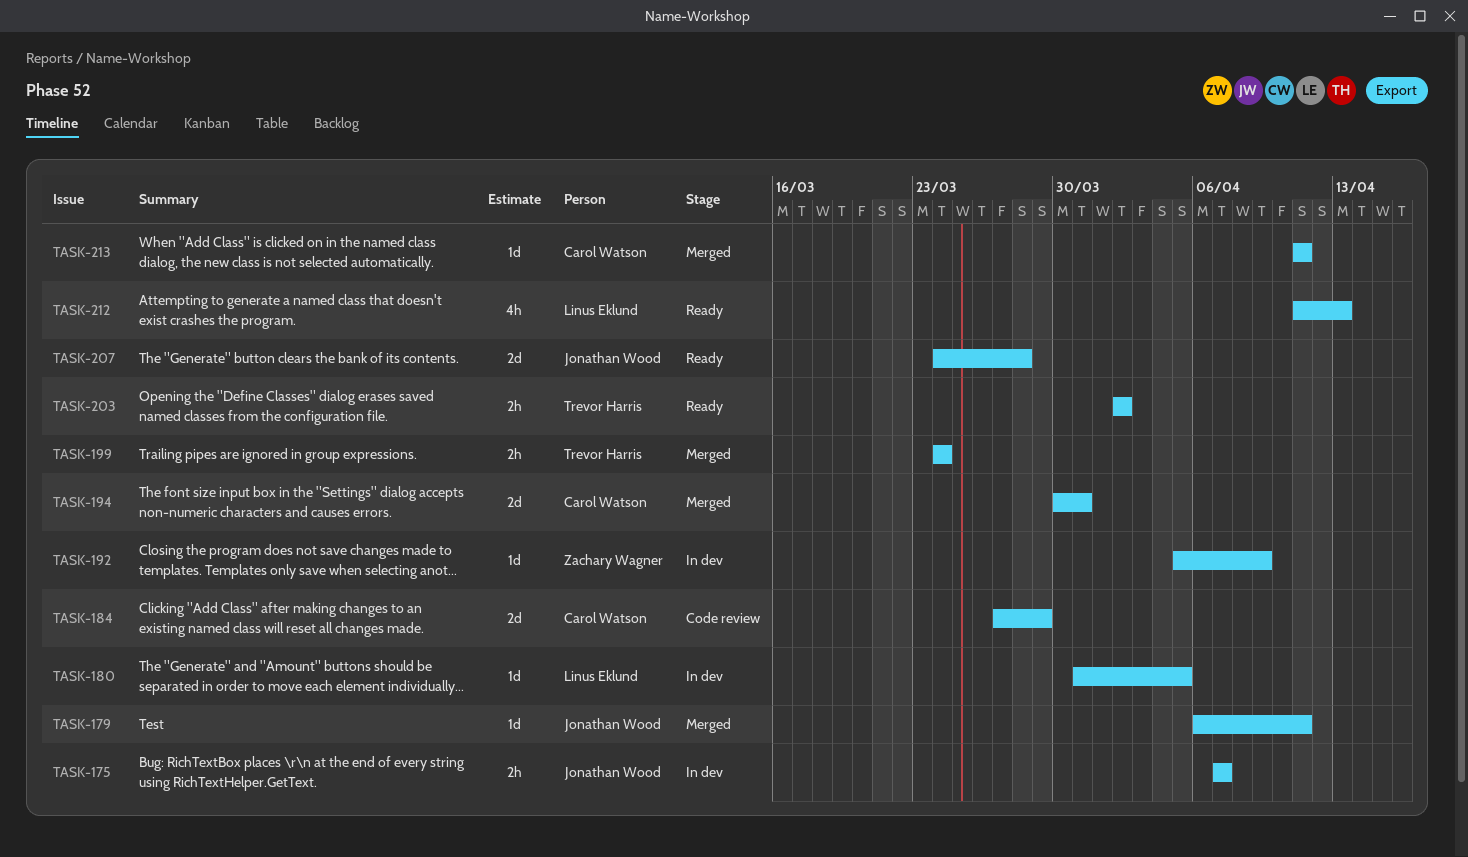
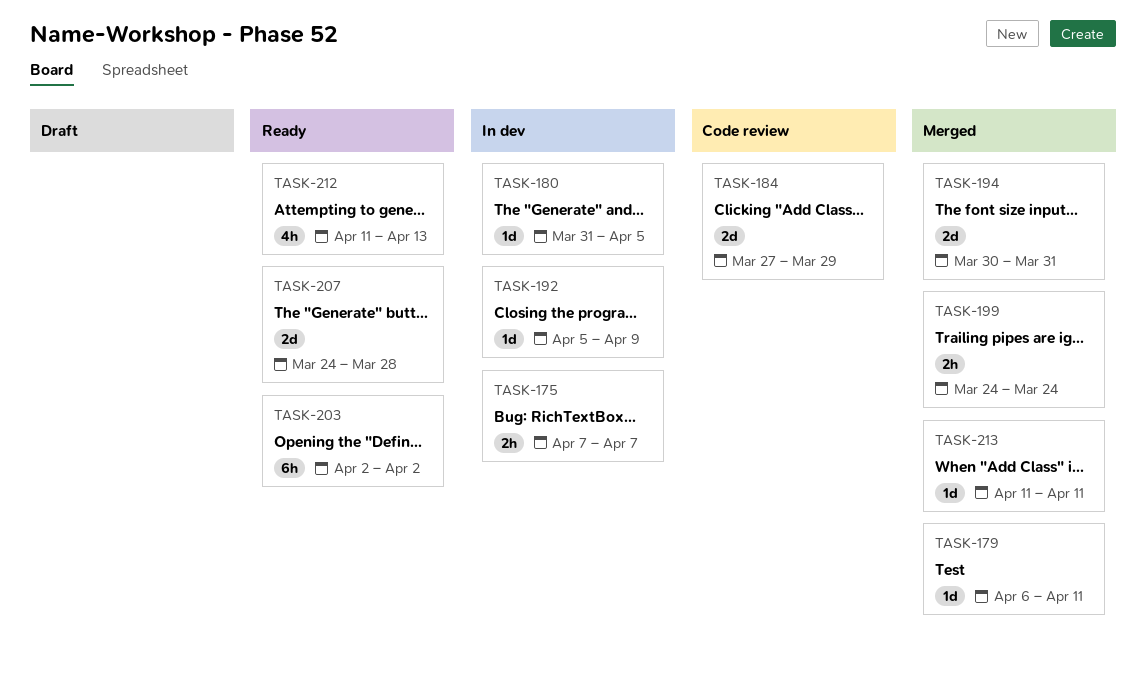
TASK-203, estimate: 2h -> 6h

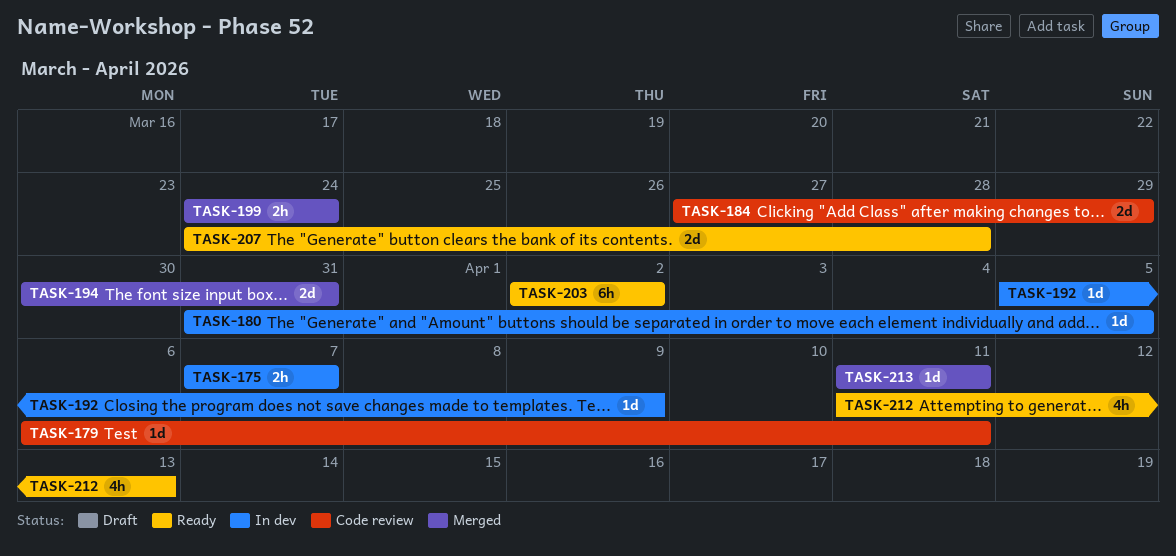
TASK-179, status: Merged -> Code review

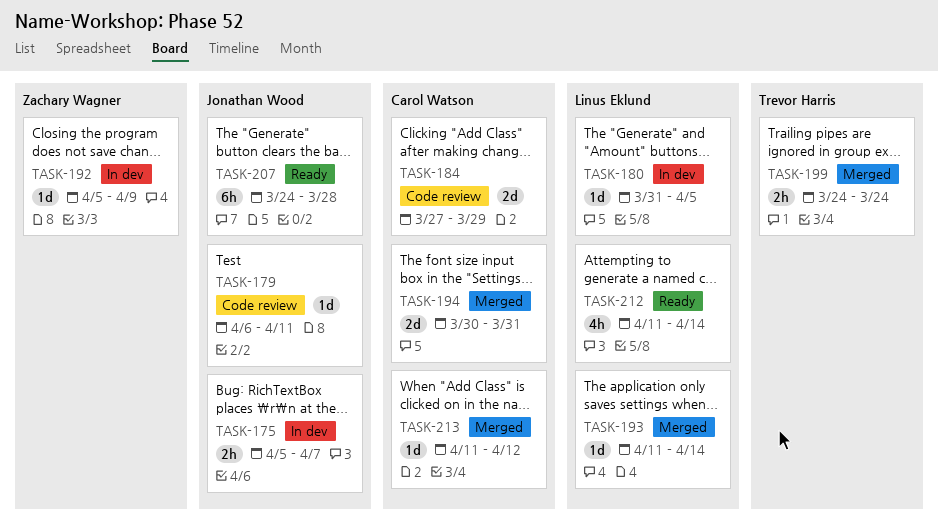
TASK-175, start: Apr 7 -> Apr 5
TASK-193: none -> present
TASK-203: present -> none
TASK-207, estimate: 2d -> 6h
TASK-212, due: Apr 13 -> Apr 14
TASK-213, due: Apr 11 -> Apr 12

